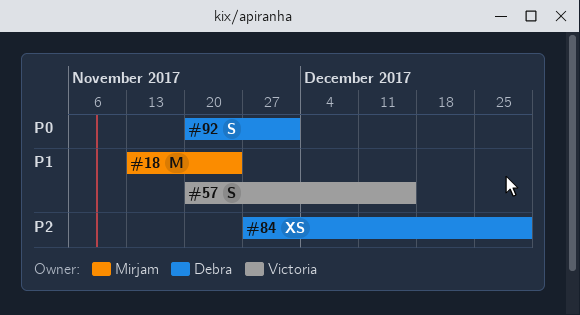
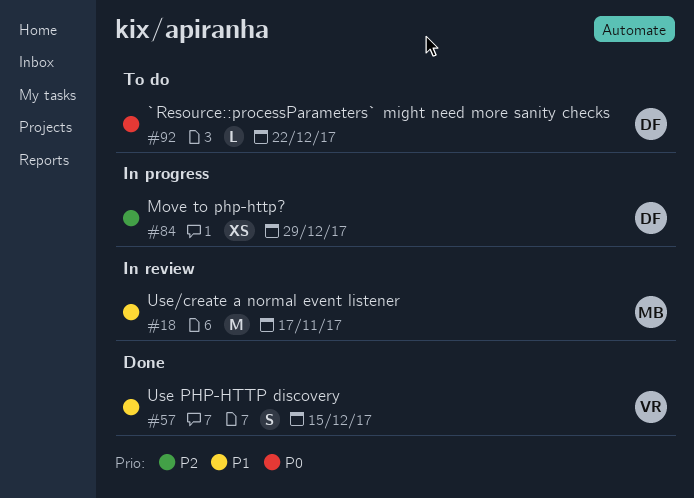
#18, due: Nov 24 -> Nov 17
#92, estimate: S -> L
#92, due: Dec 1 -> Dec 22

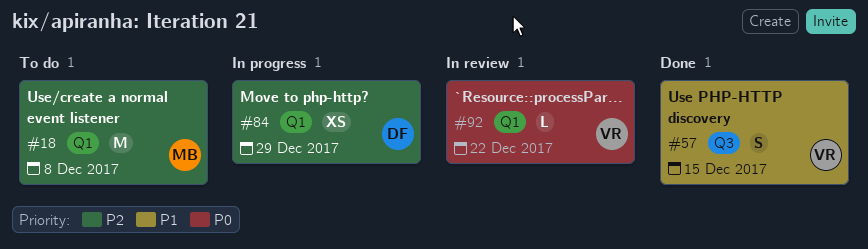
#18, status: In review -> To do
#18, priority: P1 -> P2
#18, due: Nov 17 -> Dec 8
#92, status: To do -> In review
#92, owner: DF -> VR

